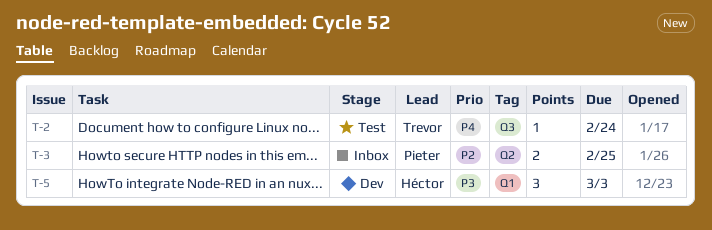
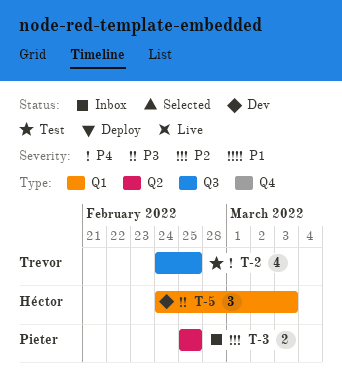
T-2, estimate: 1 -> 4
T-2, due: Feb 24 -> Feb 25

